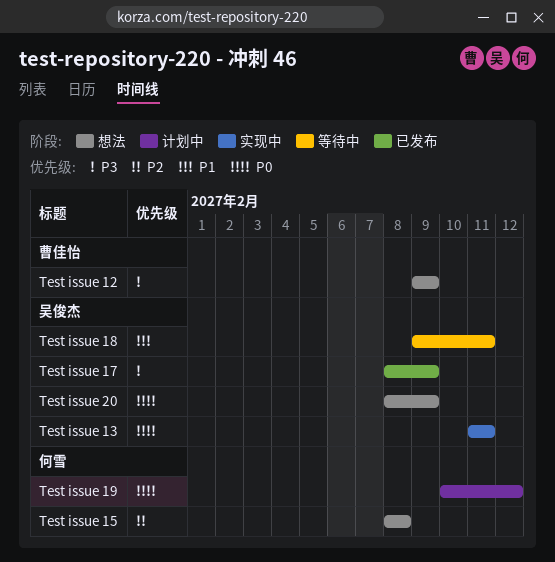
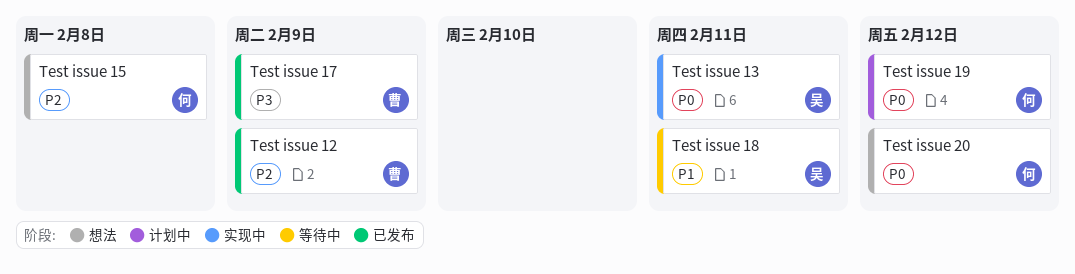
Test issue 12, status: 想法 -> 已发布
Test issue 12, priority: P3 -> P2
Test issue 17, owner: 吴俊杰 -> 曹佳怡
Test issue 20, owner: 吴俊杰 -> 何雪
Test issue 20, due: Feb 9 -> Feb 12

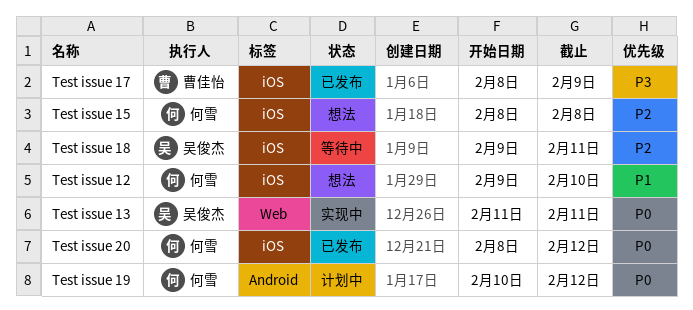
Test issue 12, status: 已发布 -> 想法
Test issue 12, owner: 曹佳怡 -> 何雪
Test issue 12, priority: P2 -> P1
Test issue 12, due: Feb 9 -> Feb 10
Test issue 18, priority: P1 -> P2
Test issue 20, status: 想法 -> 已发布

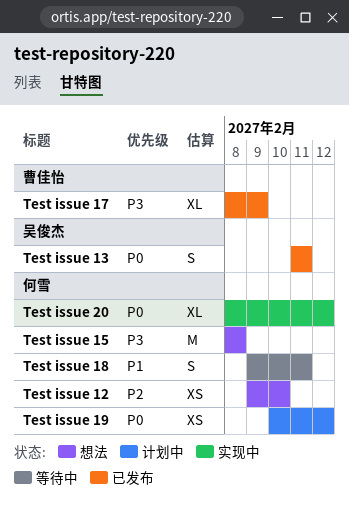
Test issue 12, priority: P1 -> P2
Test issue 13, status: 实现中 -> 已发布
Test issue 15, priority: P2 -> P3
Test issue 18, owner: 吴俊杰 -> 何雪
Test issue 18, priority: P2 -> P1
Test issue 20, status: 已发布 -> 实现中

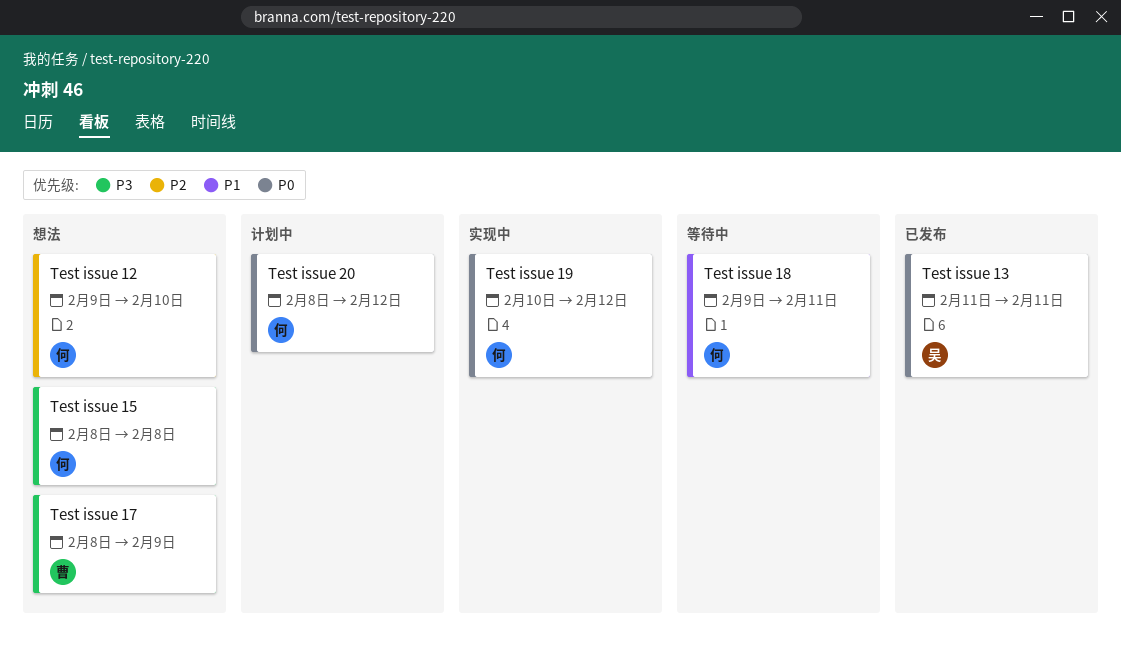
Test issue 17, status: 已发布 -> 想法
Test issue 19, status: 计划中 -> 实现中
Test issue 20, status: 实现中 -> 计划中

